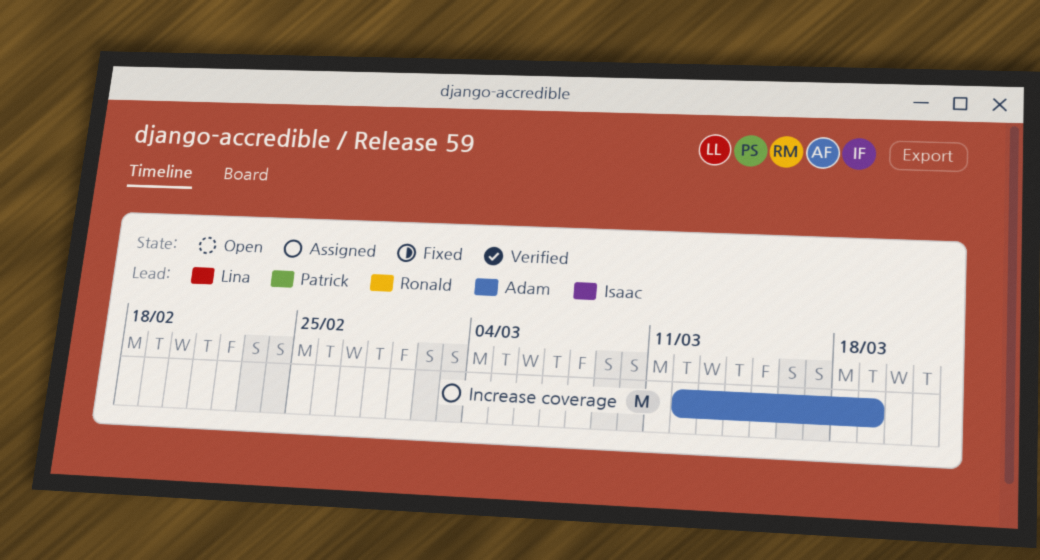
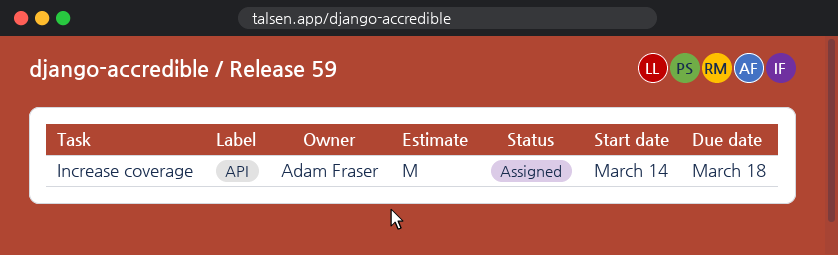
Increase coverage, start: Mar 12 -> Mar 14
Increase coverage, due: Mar 19 -> Mar 18

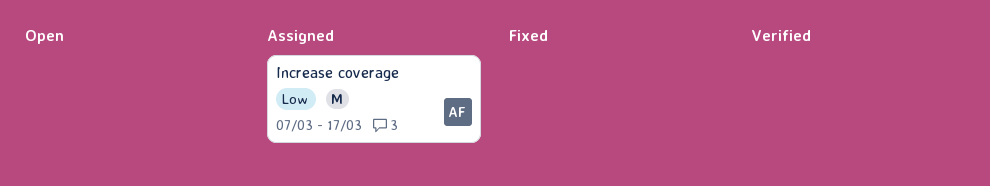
Increase coverage, start: Mar 14 -> Mar 7
Increase coverage, due: Mar 18 -> Mar 17

